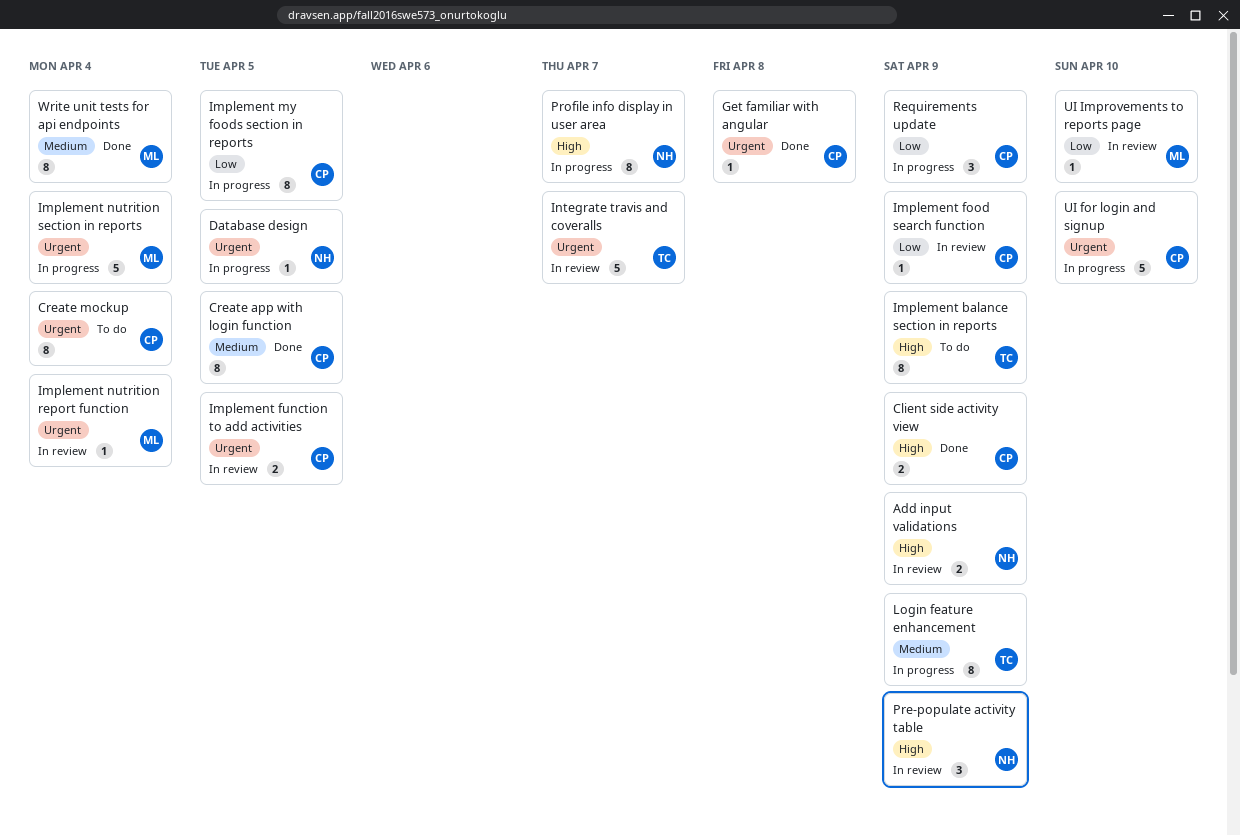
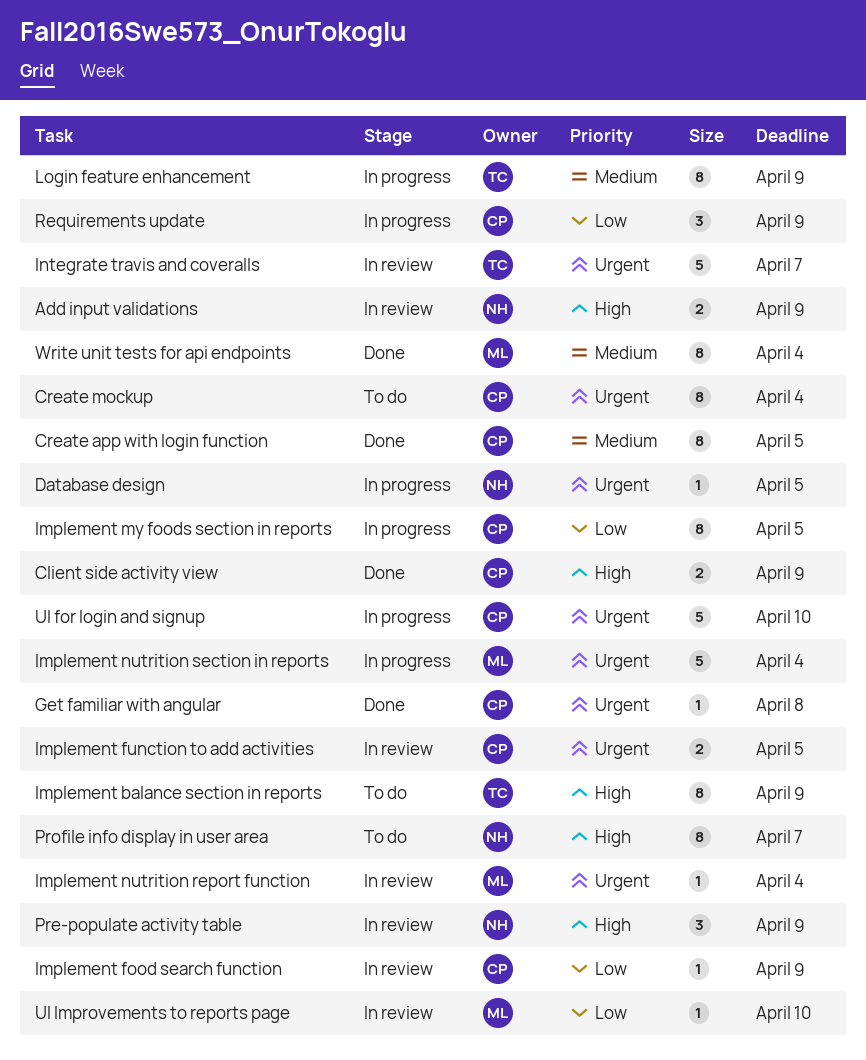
Profile info display in user area, status: In progress -> To do

